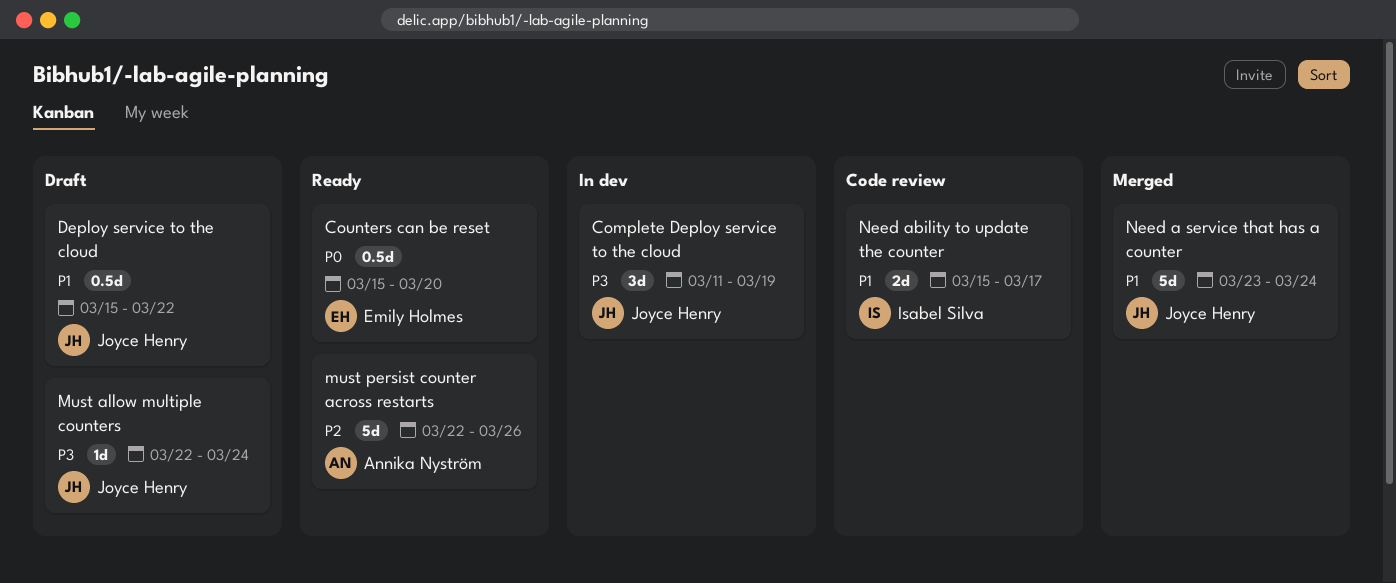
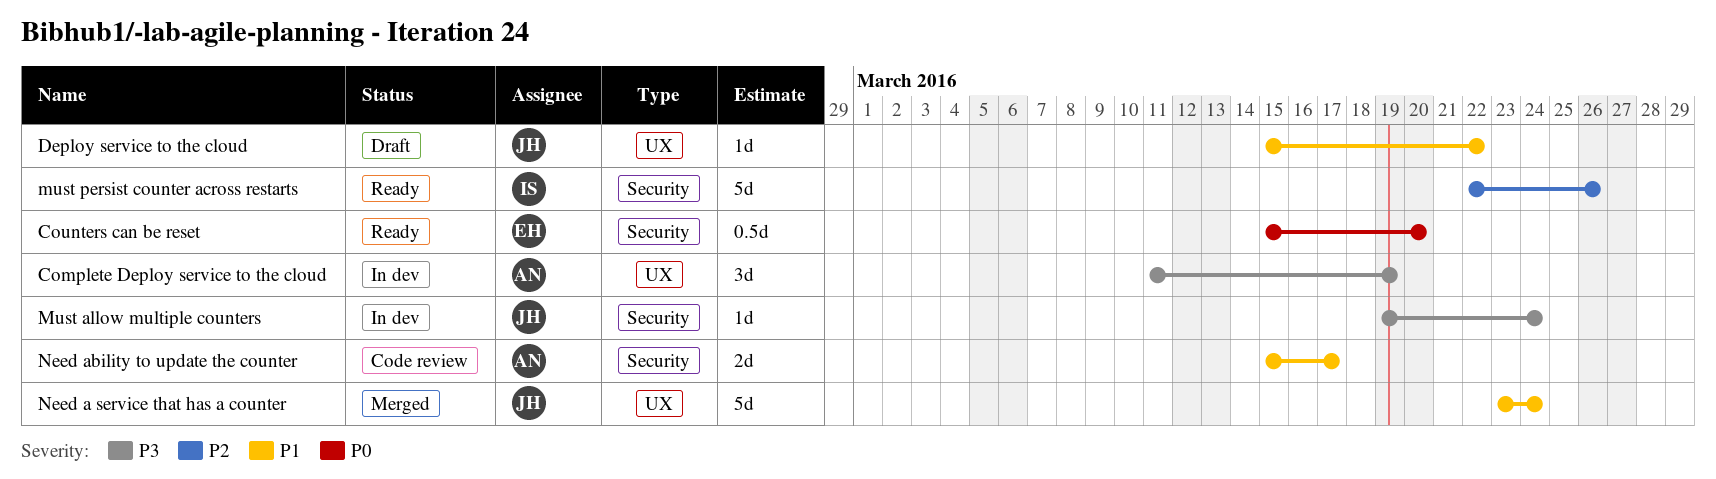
Complete Deploy service to the cloud, owner: Joyce Henry -> Annika Nyström
Deploy service to the cloud, estimate: 0.5d -> 1d
Must allow multiple counters, status: Draft -> In dev
Must allow multiple counters, start: Mar 22 -> Mar 19
must persist counter across restarts, owner: Annika Nyström -> Isabel Silva
Need ability to update the counter, owner: Isabel Silva -> Annika Nyström

